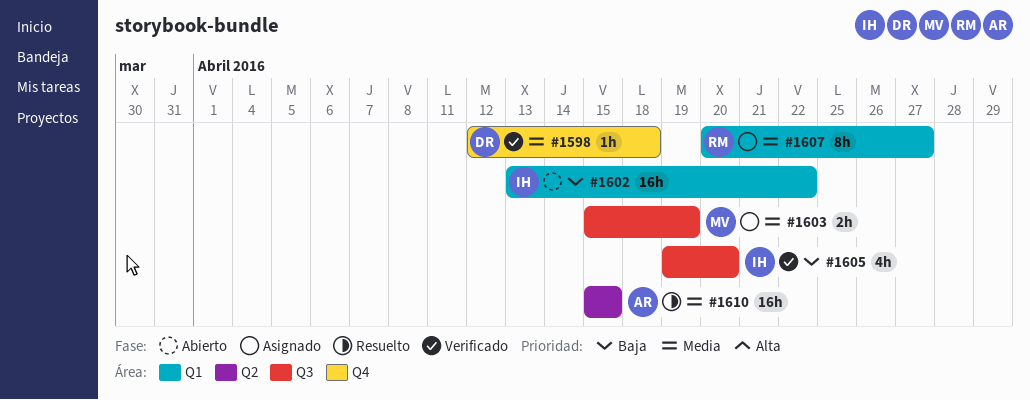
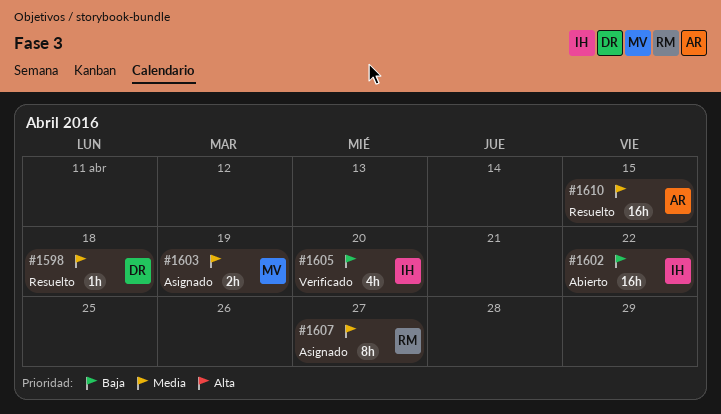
#1598, status: Verificado -> Resuelto

